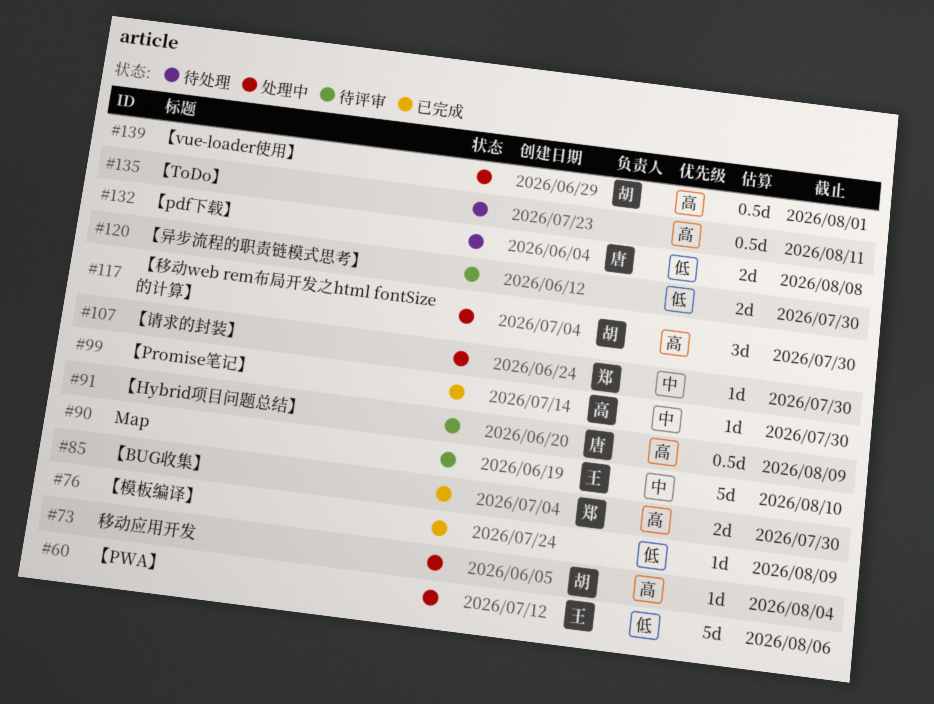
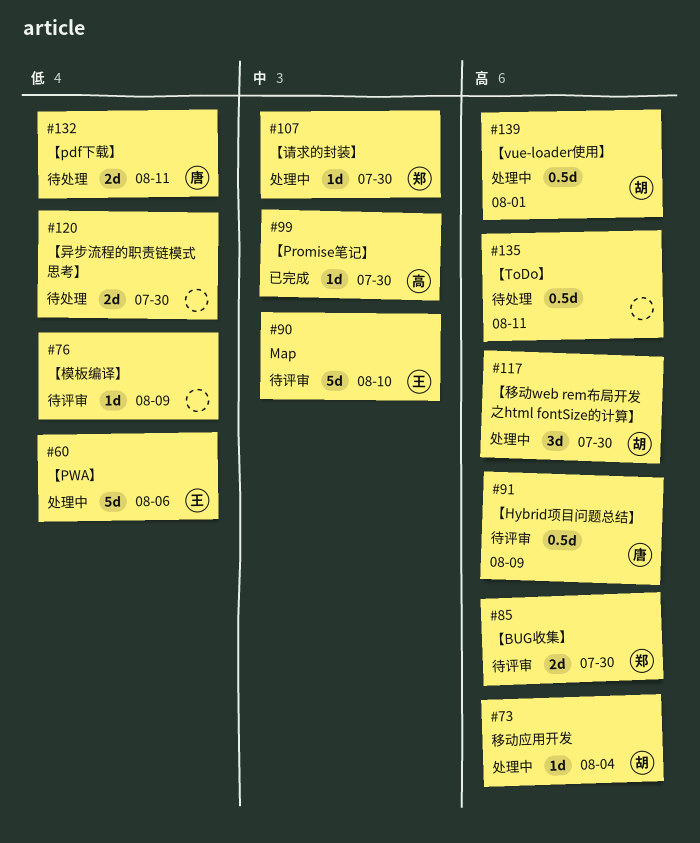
#76, status: 已完成 -> 待评审
#85, status: 已完成 -> 待评审
#120, status: 待评审 -> 待处理
#132, due: Aug 8 -> Aug 11

